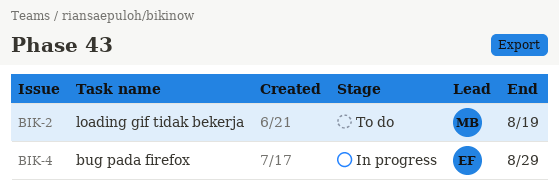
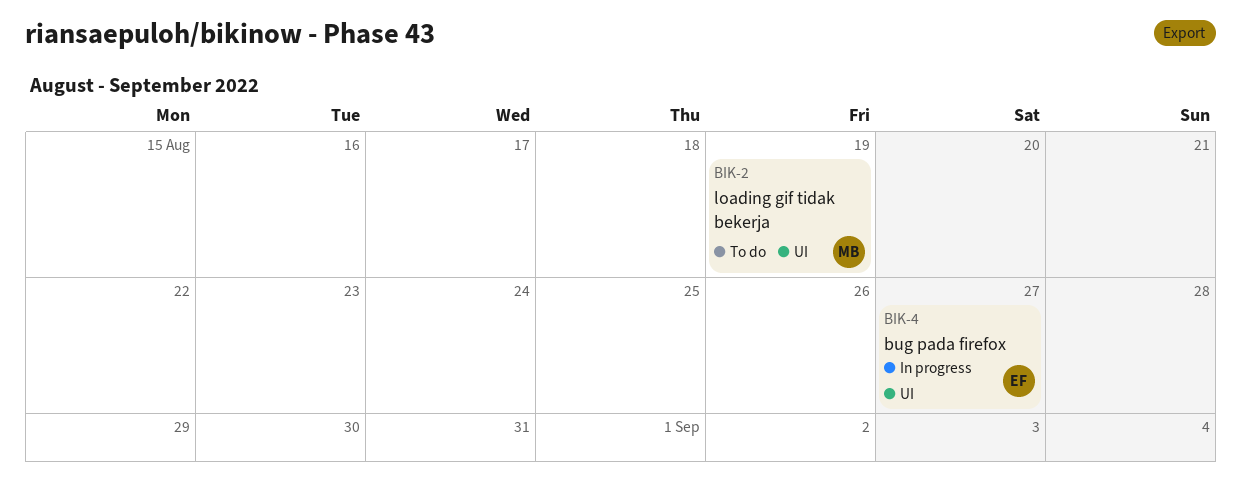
BIK-4, due: Aug 29 -> Aug 27

